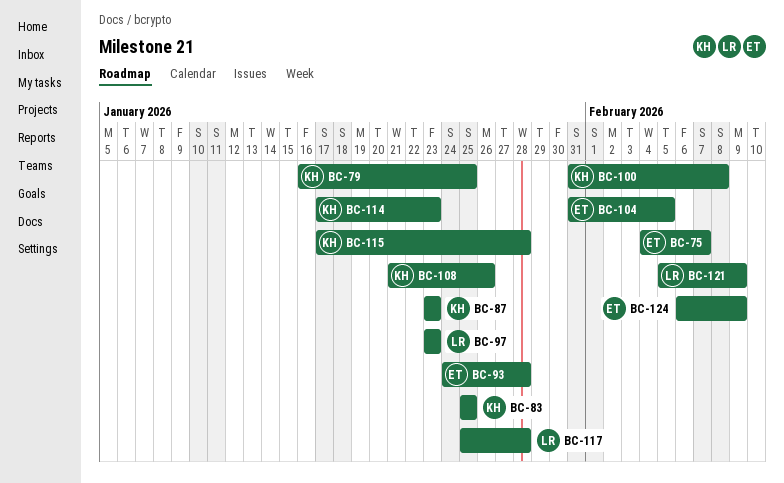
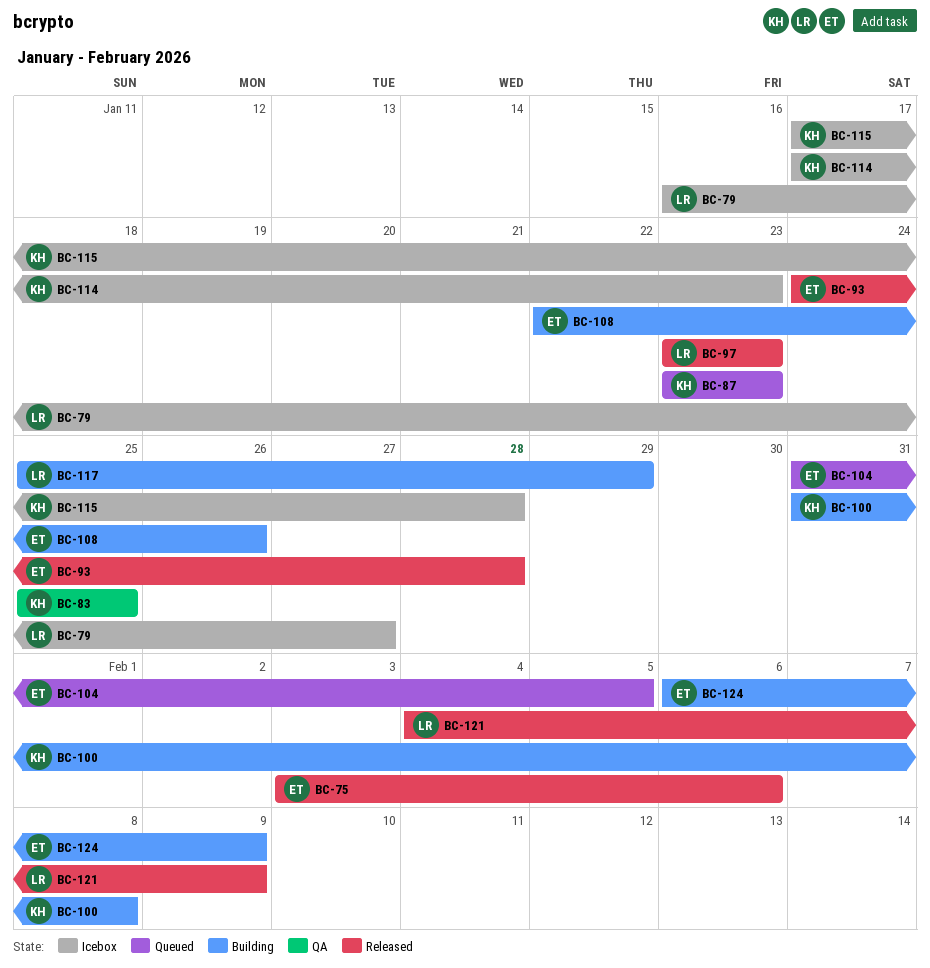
BC-75, start: Feb 4 -> Feb 3
BC-75, due: Feb 7 -> Feb 6
BC-79, owner: KH -> LR
BC-79, due: Jan 25 -> Jan 27
BC-108, owner: KH -> ET
BC-108, start: Jan 21 -> Jan 22
BC-117, due: Jan 28 -> Jan 29
BC-121, start: Feb 5 -> Feb 4

